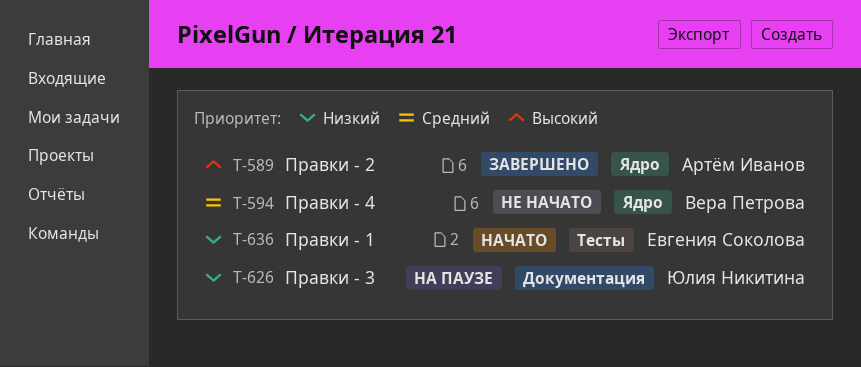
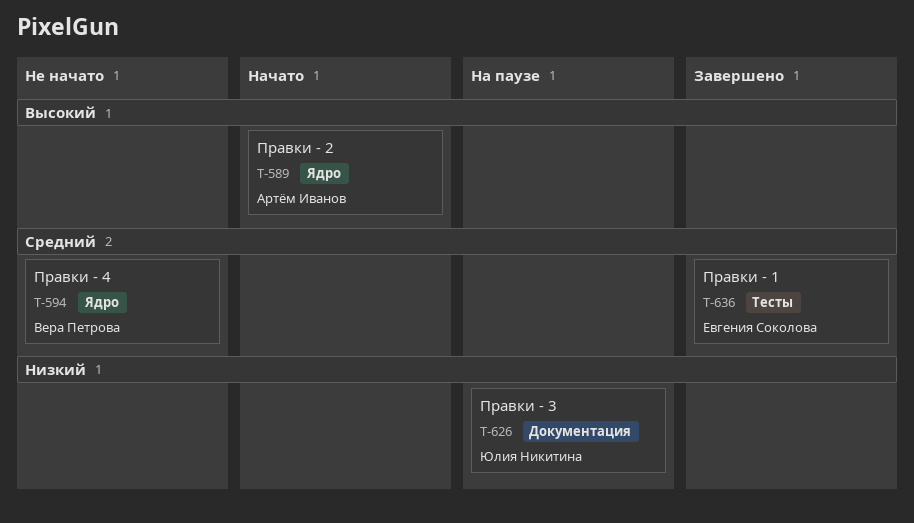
T-589, status: Завершено -> Начато
T-636, status: Начато -> Завершено
T-636, priority: Низкий -> Средний

